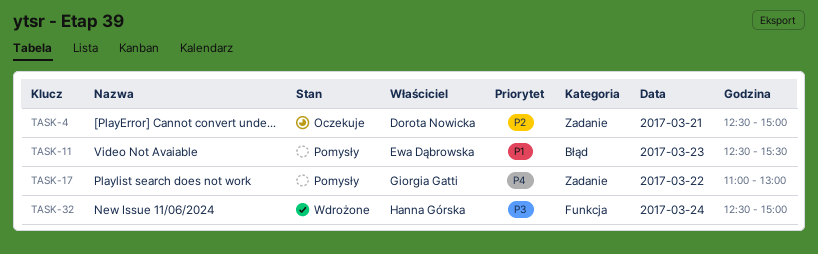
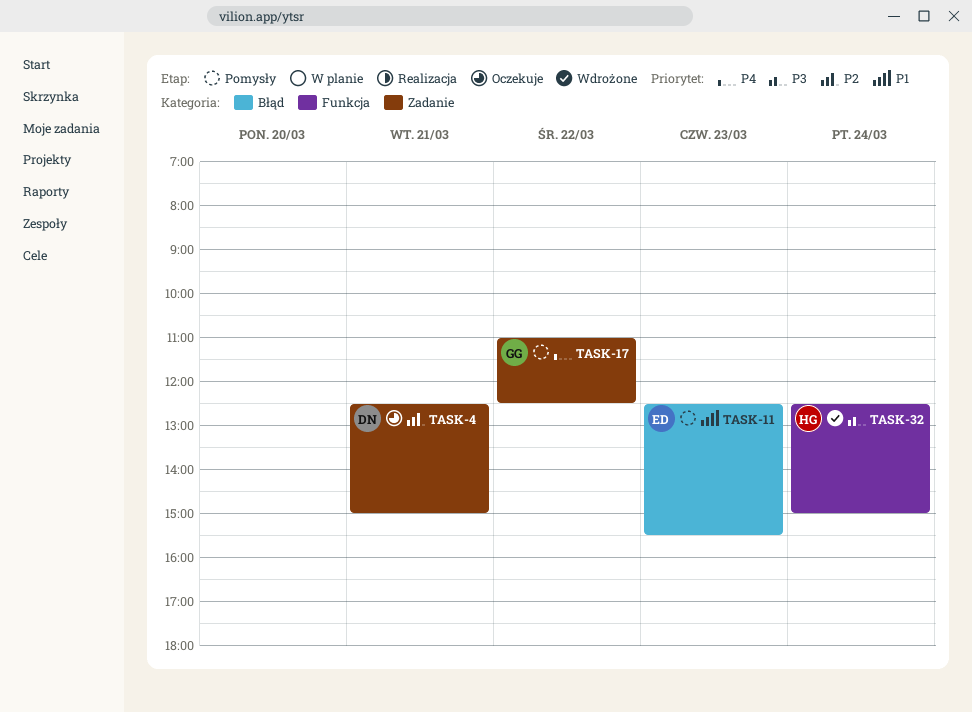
TASK-17, ends: 13:00 -> 12:30

